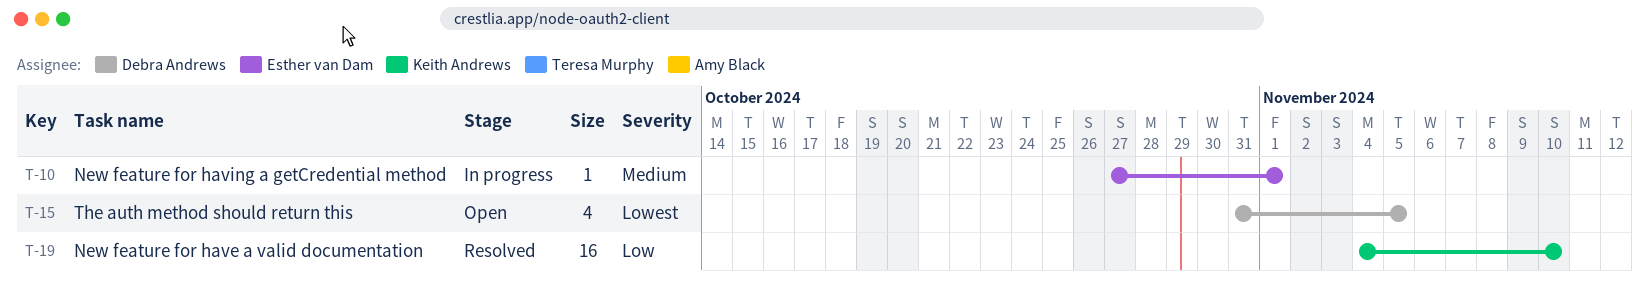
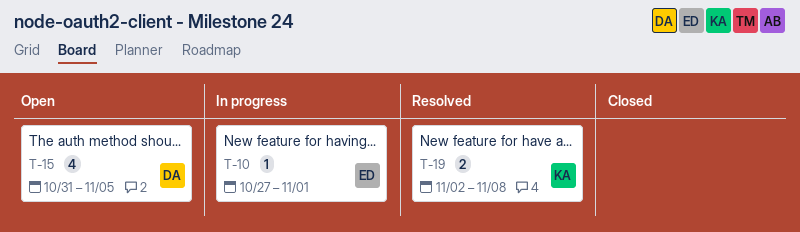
T-19, estimate: 16 -> 2
T-19, start: Nov 4 -> Nov 2
T-19, due: Nov 10 -> Nov 8

